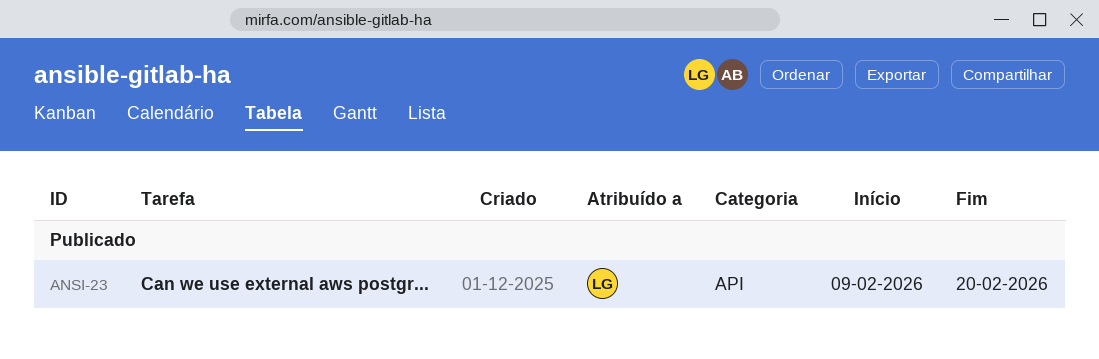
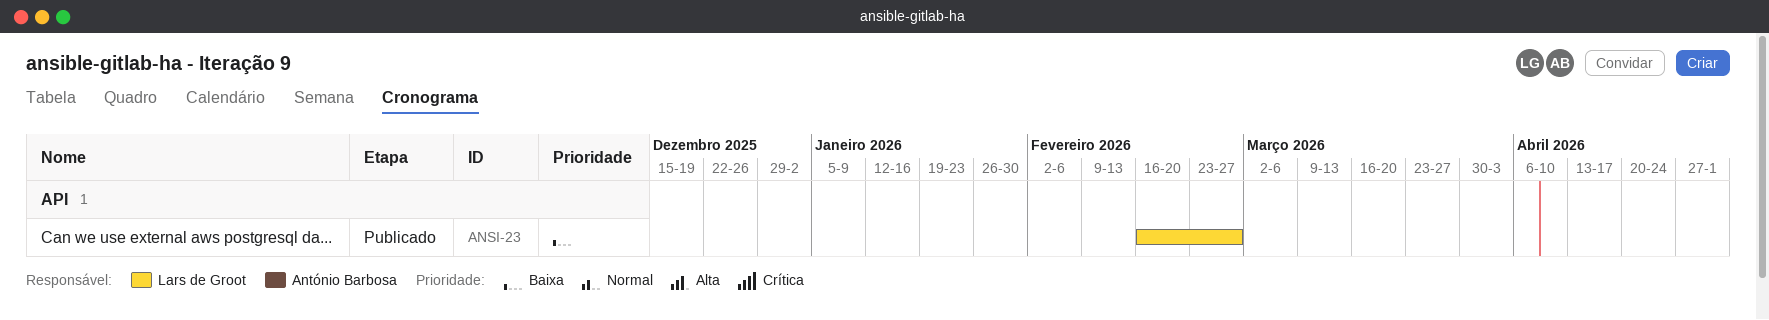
ANSI-23, start: Feb 9 -> Feb 16
ANSI-23, due: Feb 20 -> Feb 27

